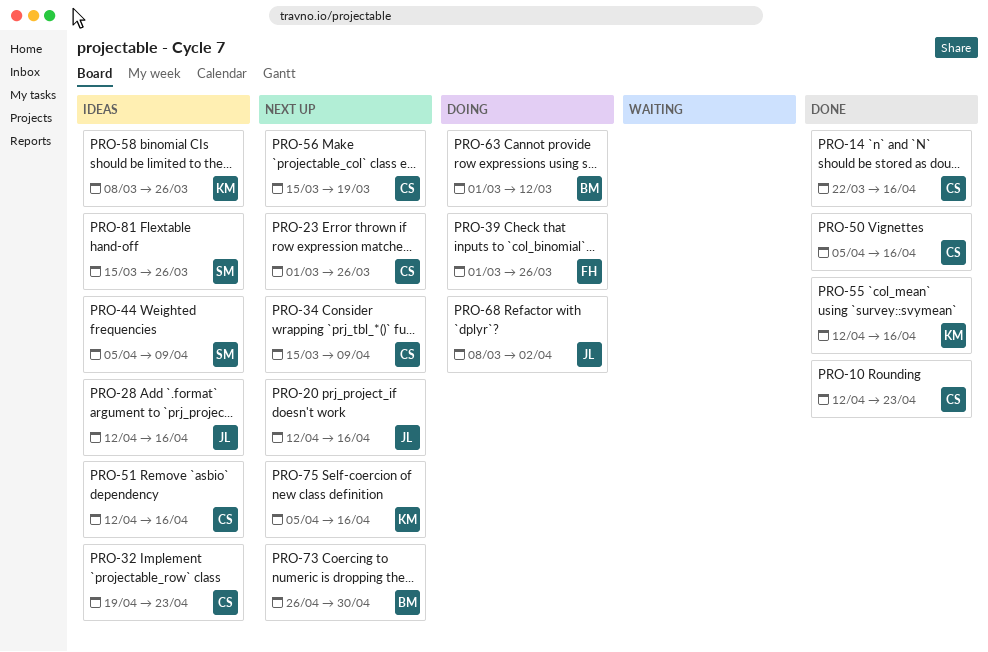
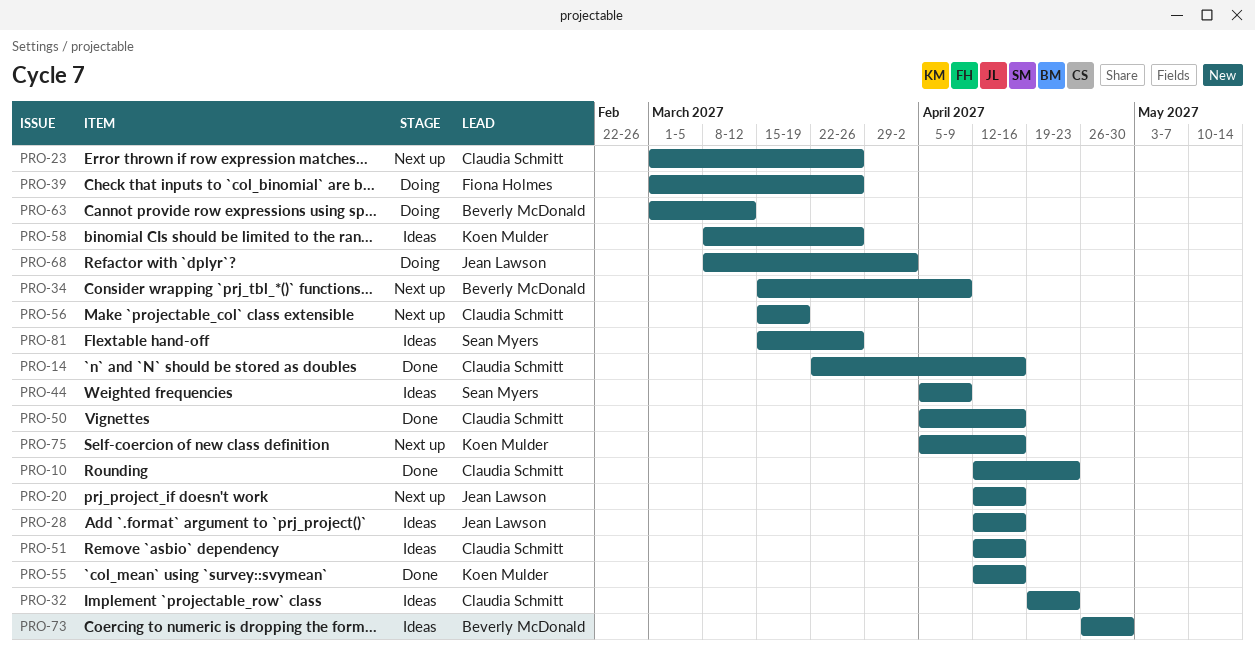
PRO-34, owner: Claudia Schmitt -> Beverly McDonald
PRO-73, status: Next up -> Ideas

